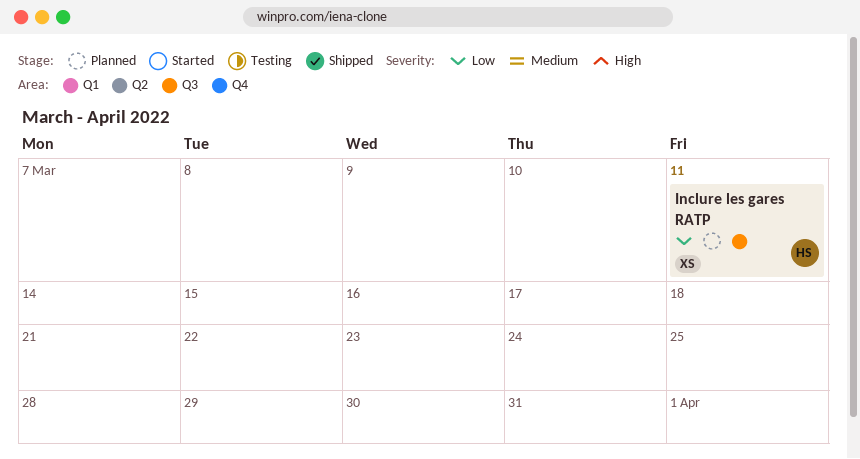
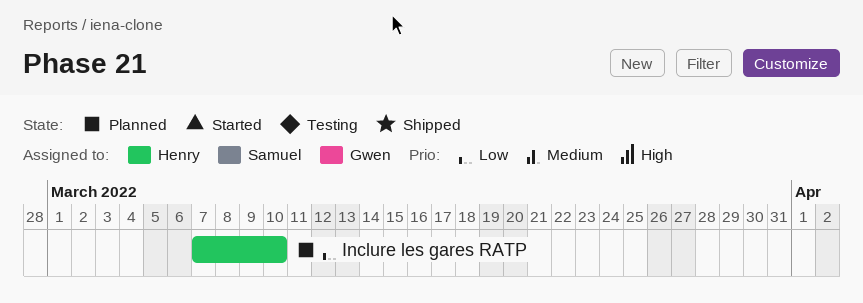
Inclure les gares RATP, due: Mar 11 -> Mar 10

